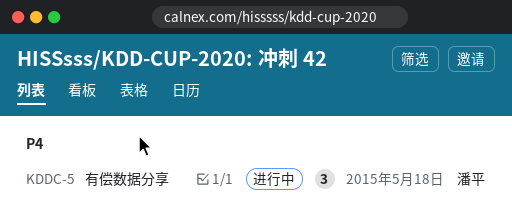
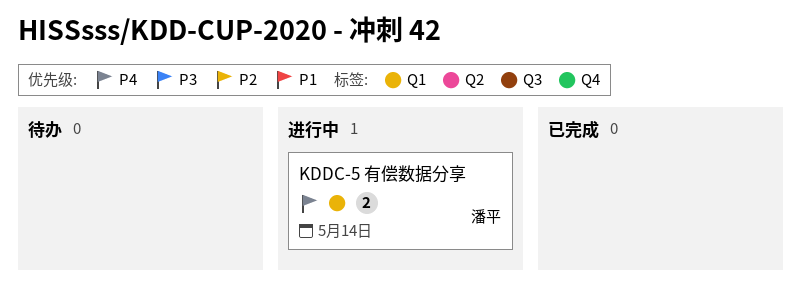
KDDC-5, estimate: 3 -> 2
KDDC-5, due: May 18 -> May 14

